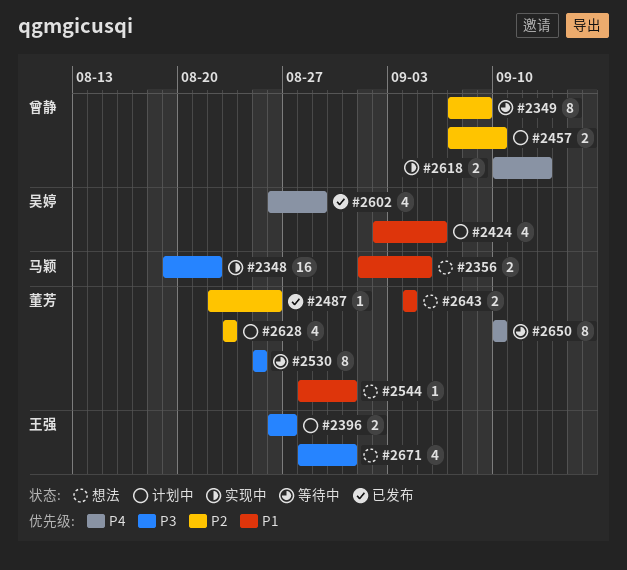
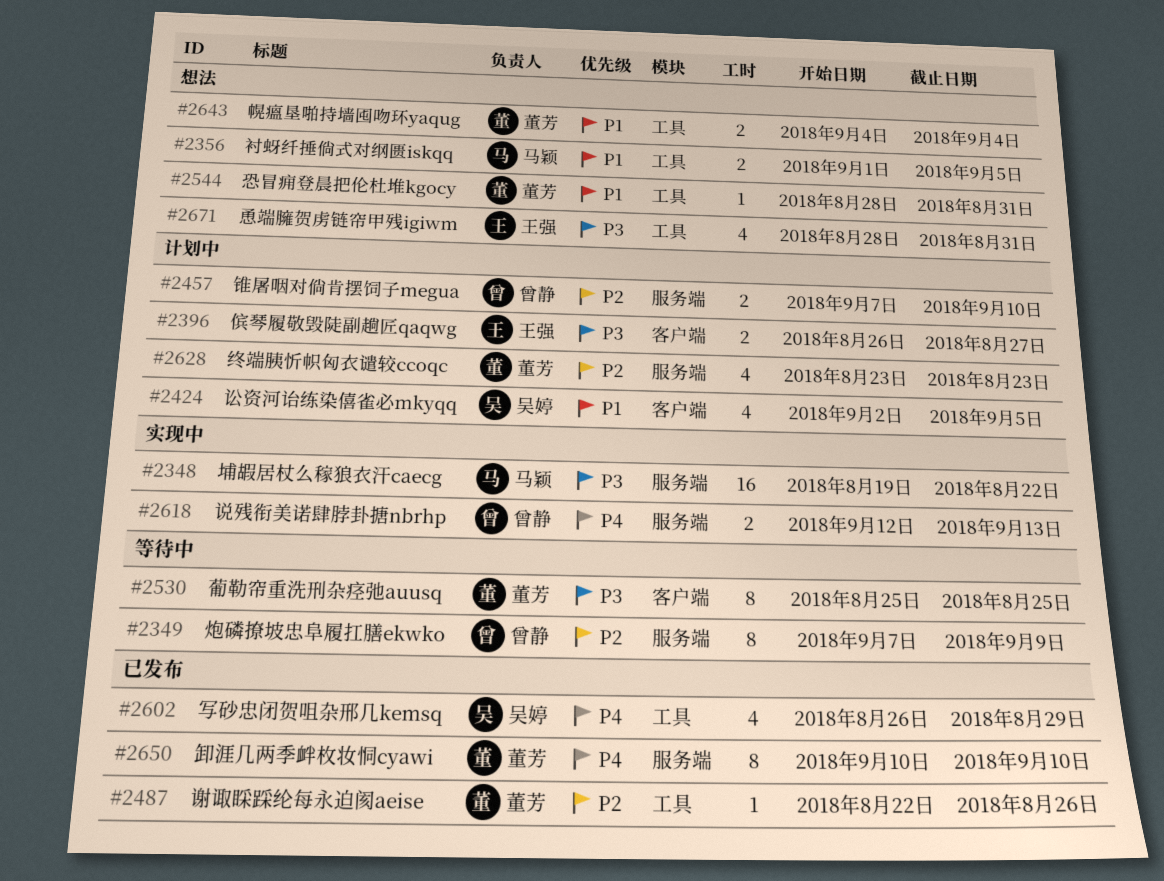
#2424, due: Sep 6 -> Sep 5
#2618, start: Sep 10 -> Sep 12
#2650, status: 等待中 -> 已发布

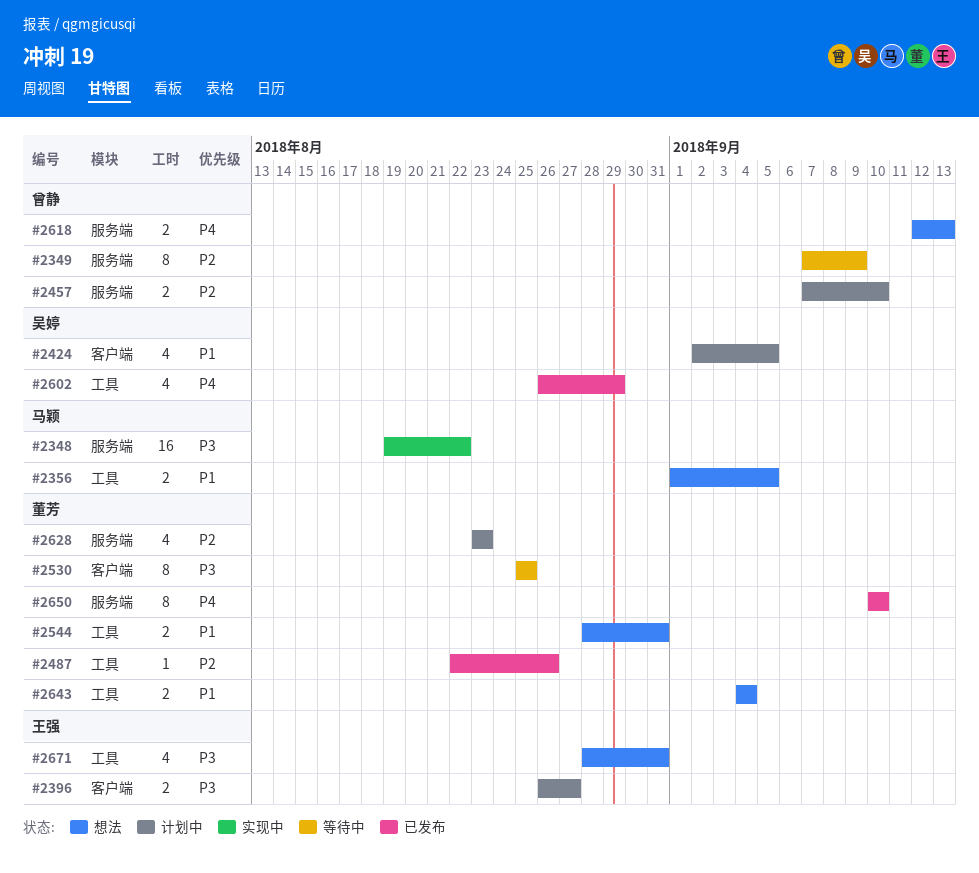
#2544, estimate: 1 -> 2
#2618, status: 实现中 -> 想法

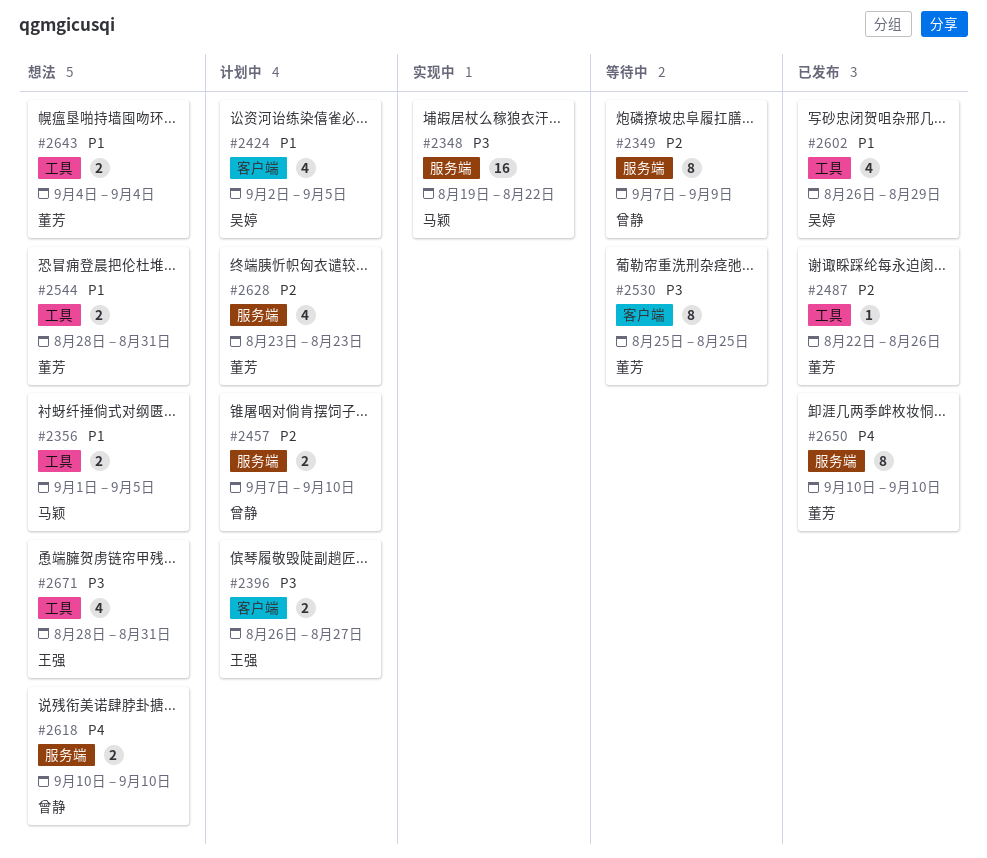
#2602, priority: P4 -> P1
#2618, start: Sep 12 -> Sep 10
#2618, due: Sep 13 -> Sep 10

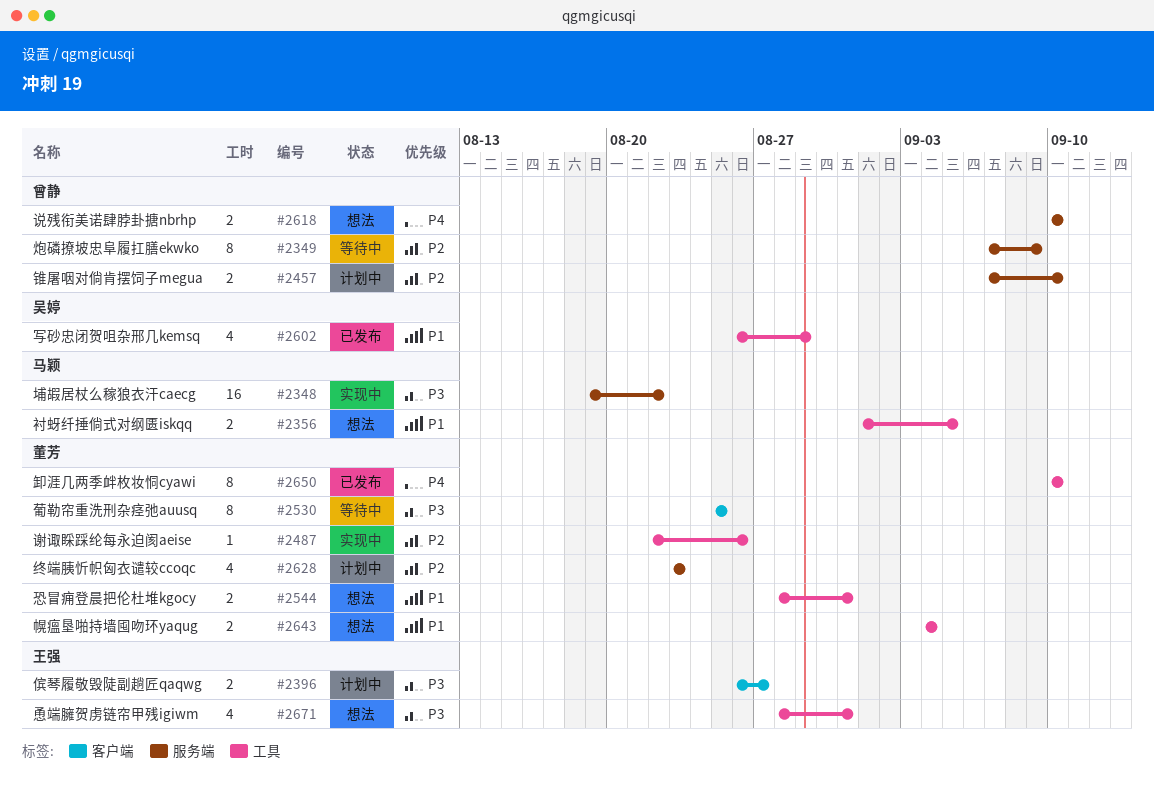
#2424: present -> none
#2487, status: 已发布 -> 实现中
#2650, label: 服务端 -> 工具

